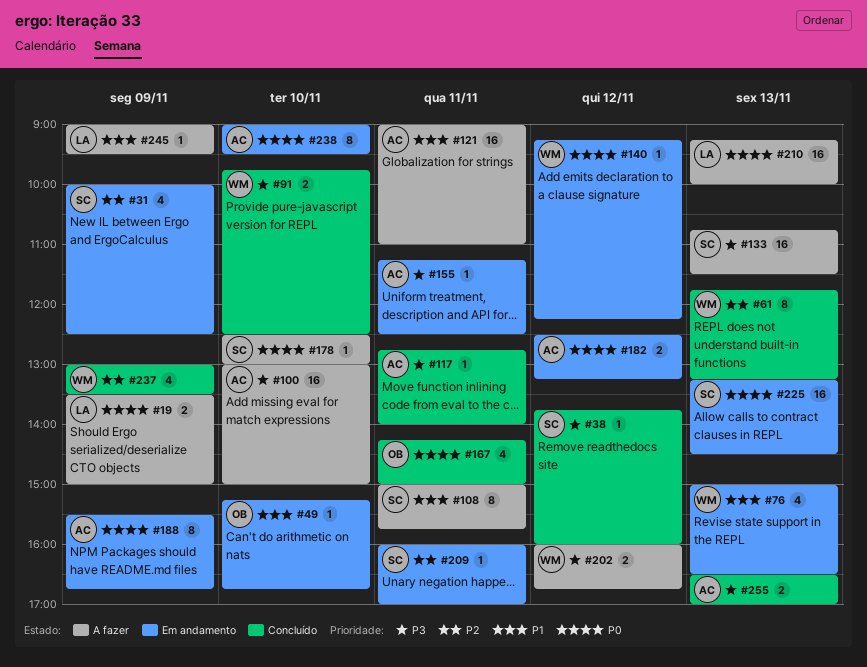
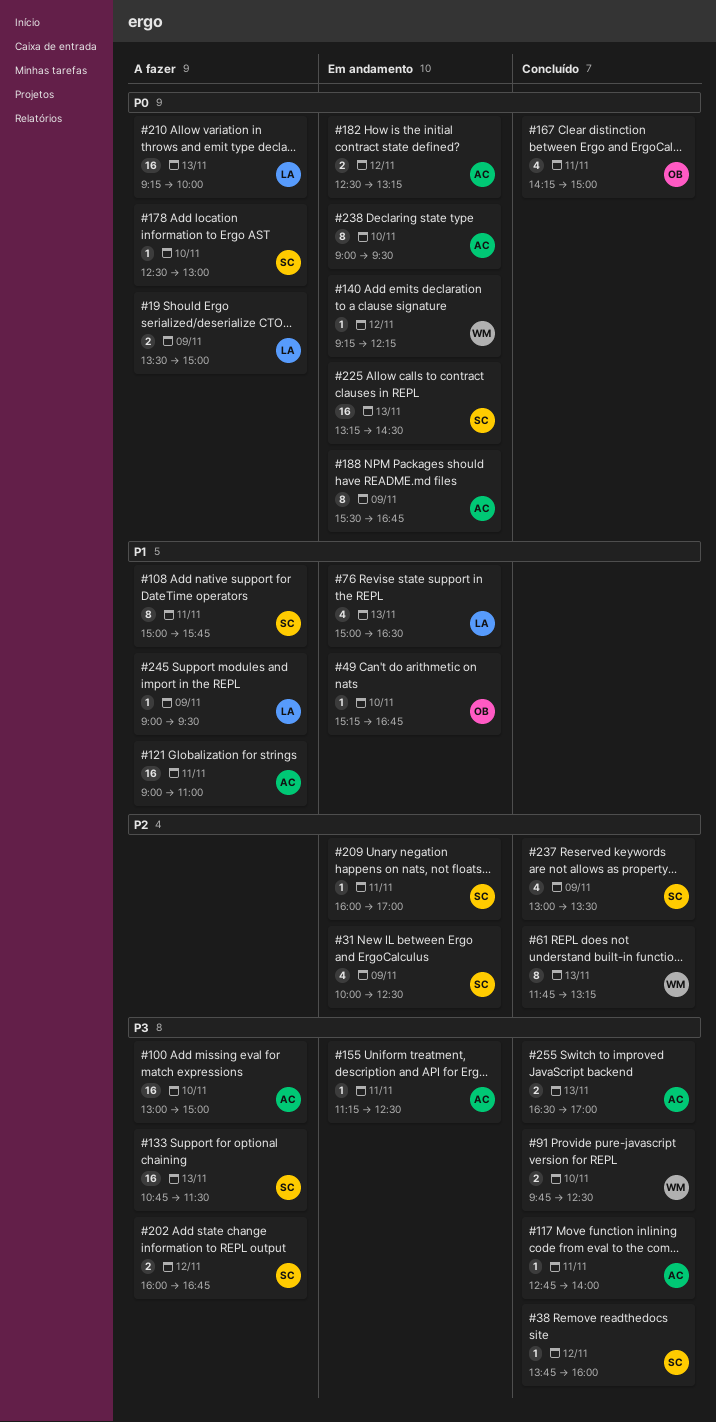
#76, owner: WM -> LA
#202, owner: WM -> SC
#237, owner: WM -> SC

